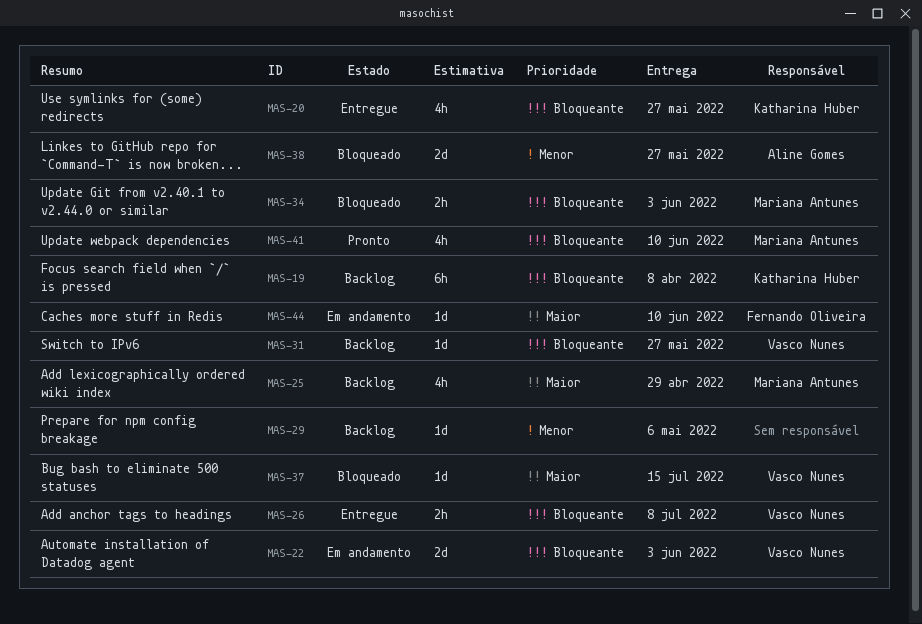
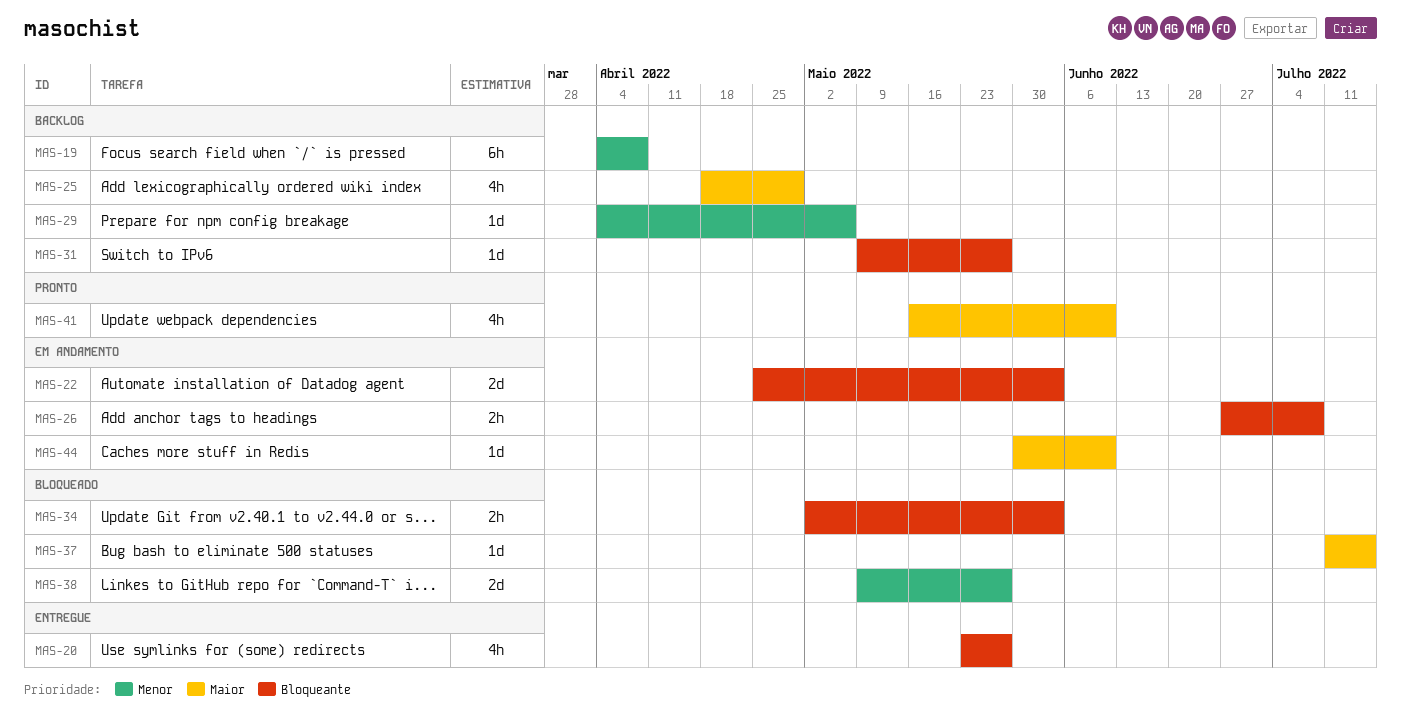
MAS-19, priority: Bloqueante -> Menor
MAS-26, status: Entregue -> Em andamento
MAS-41, priority: Bloqueante -> Maior

